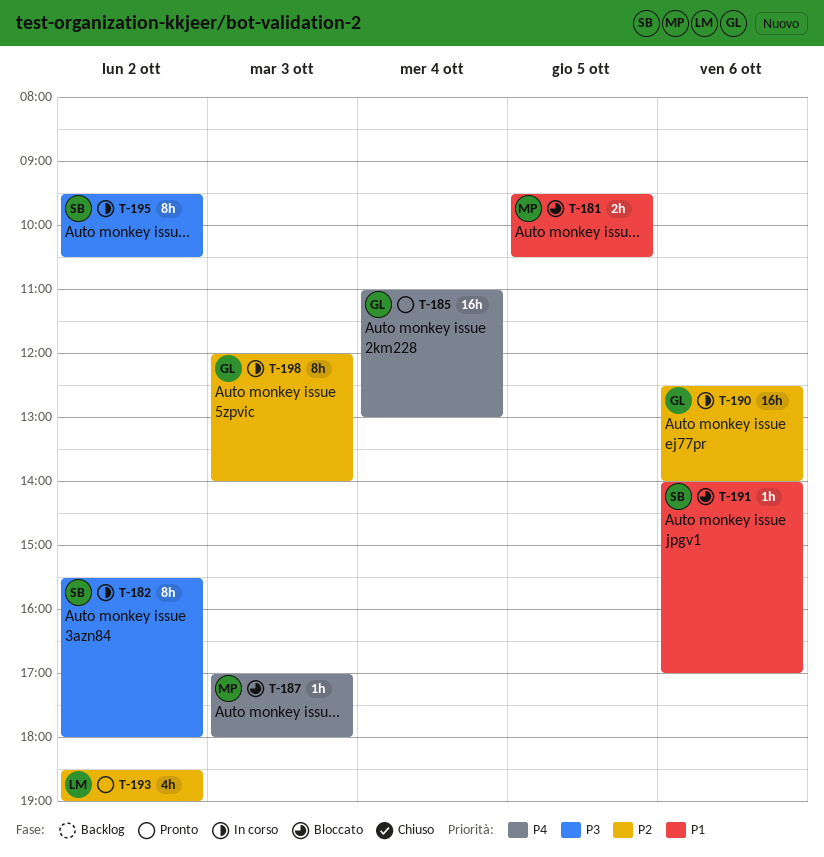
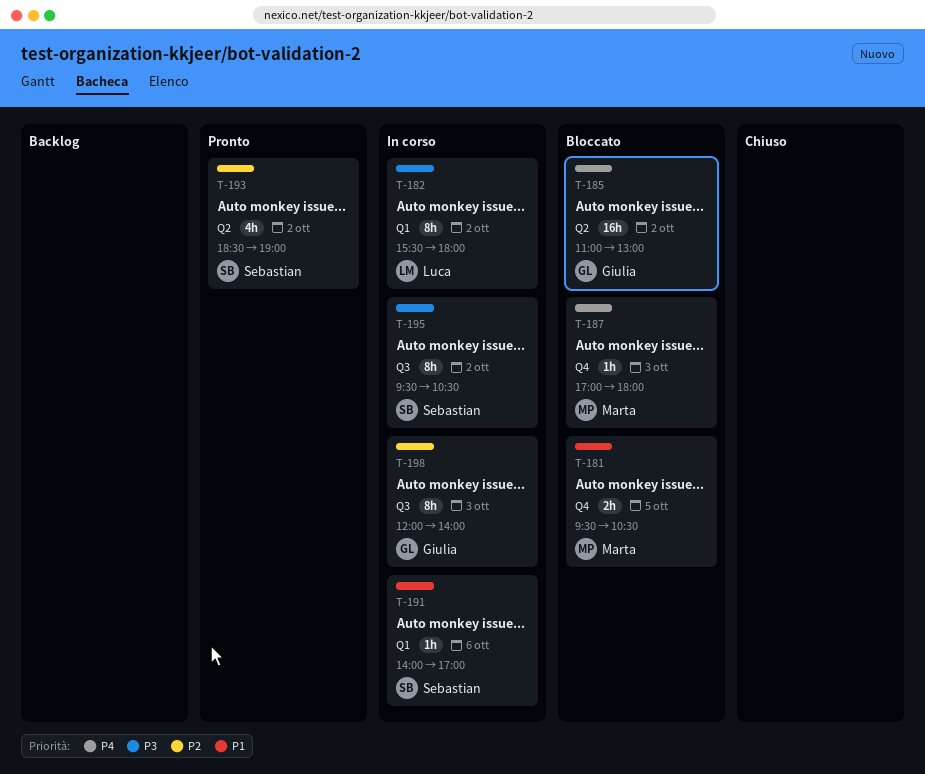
T-182, owner: Sebastian -> Luca
T-185, status: Pronto -> Bloccato
T-185, day: Oct 4 -> Oct 2
T-190: present -> none
T-191, status: Bloccato -> In corso
T-193, owner: Luca -> Sebastian

